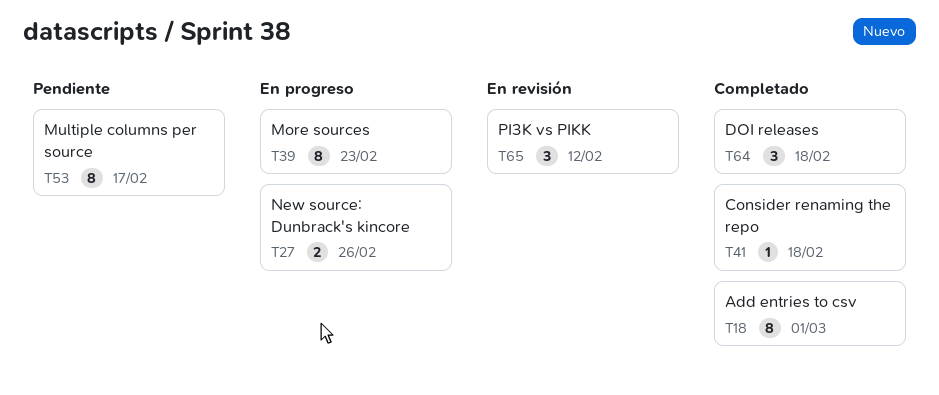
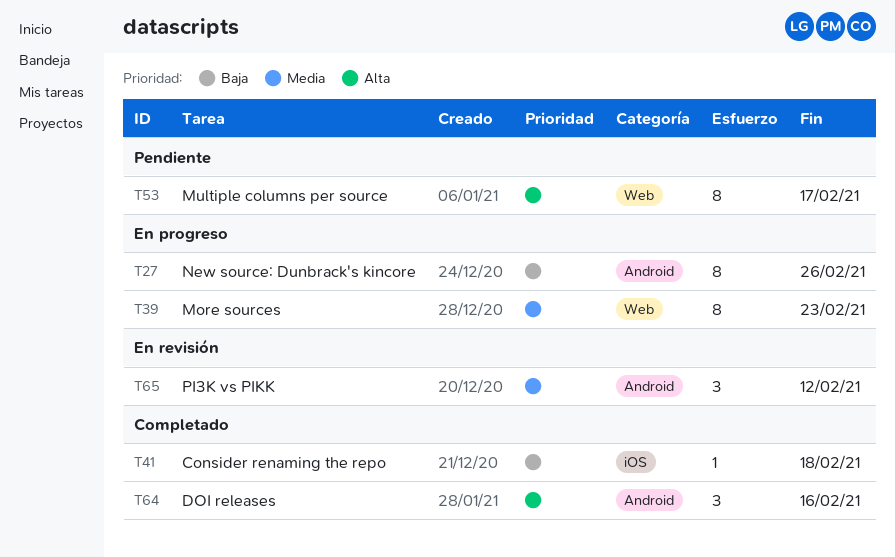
T18: present -> none
T27, estimate: 2 -> 8
T64, due: Feb 18 -> Feb 16

